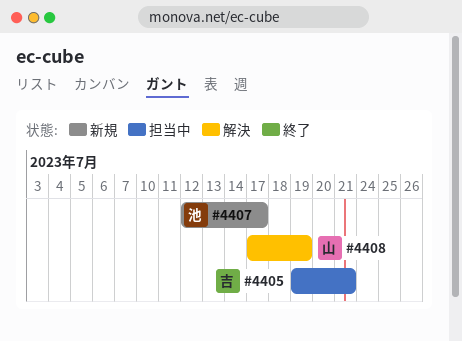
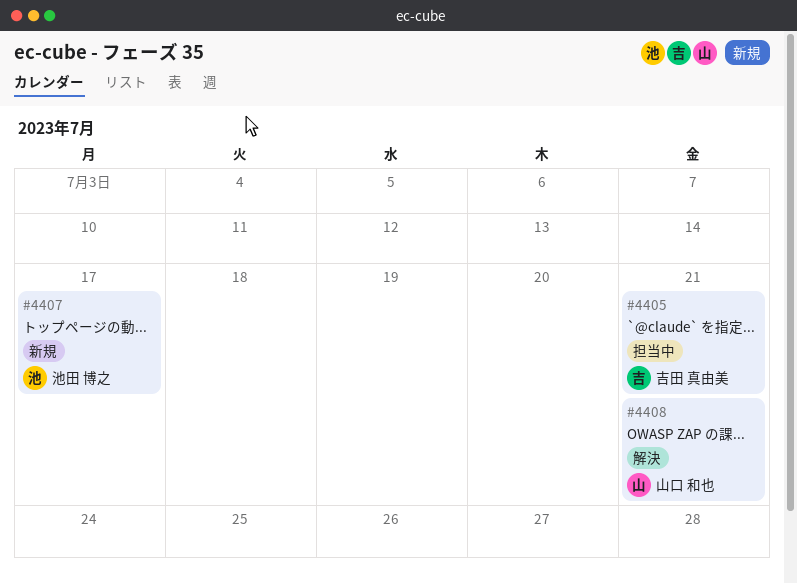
#4408, due: Jul 19 -> Jul 21

